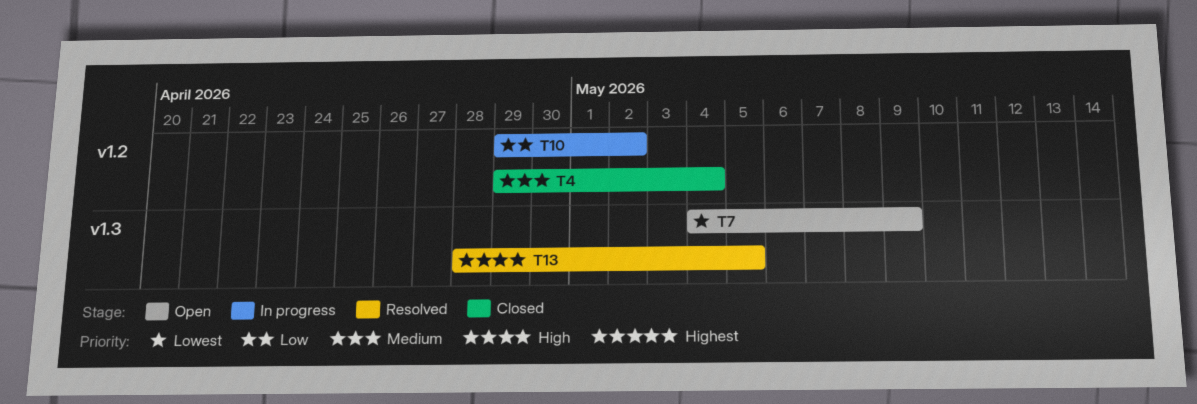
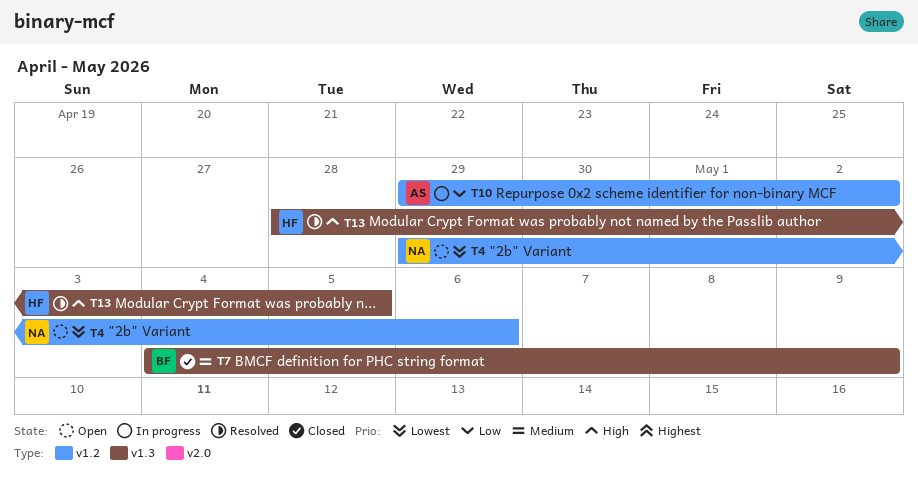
T4, status: Closed -> Open
T4, priority: Medium -> Lowest
T4, due: May 4 -> May 6
T7, status: Open -> Closed
T7, priority: Lowest -> Medium

